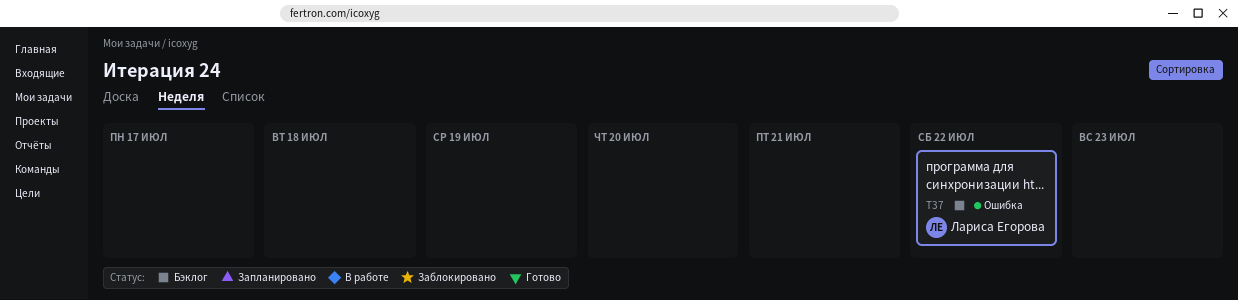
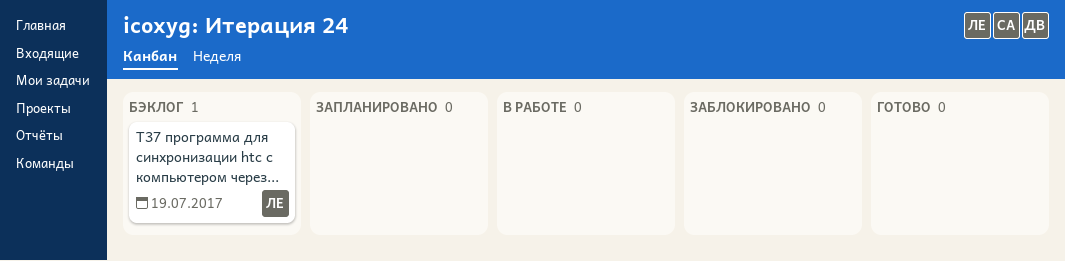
T37, due: Jul 22 -> Jul 19

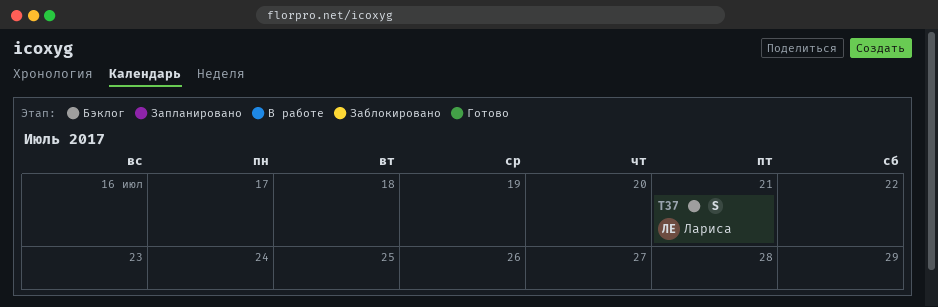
T37, due: Jul 19 -> Jul 21

